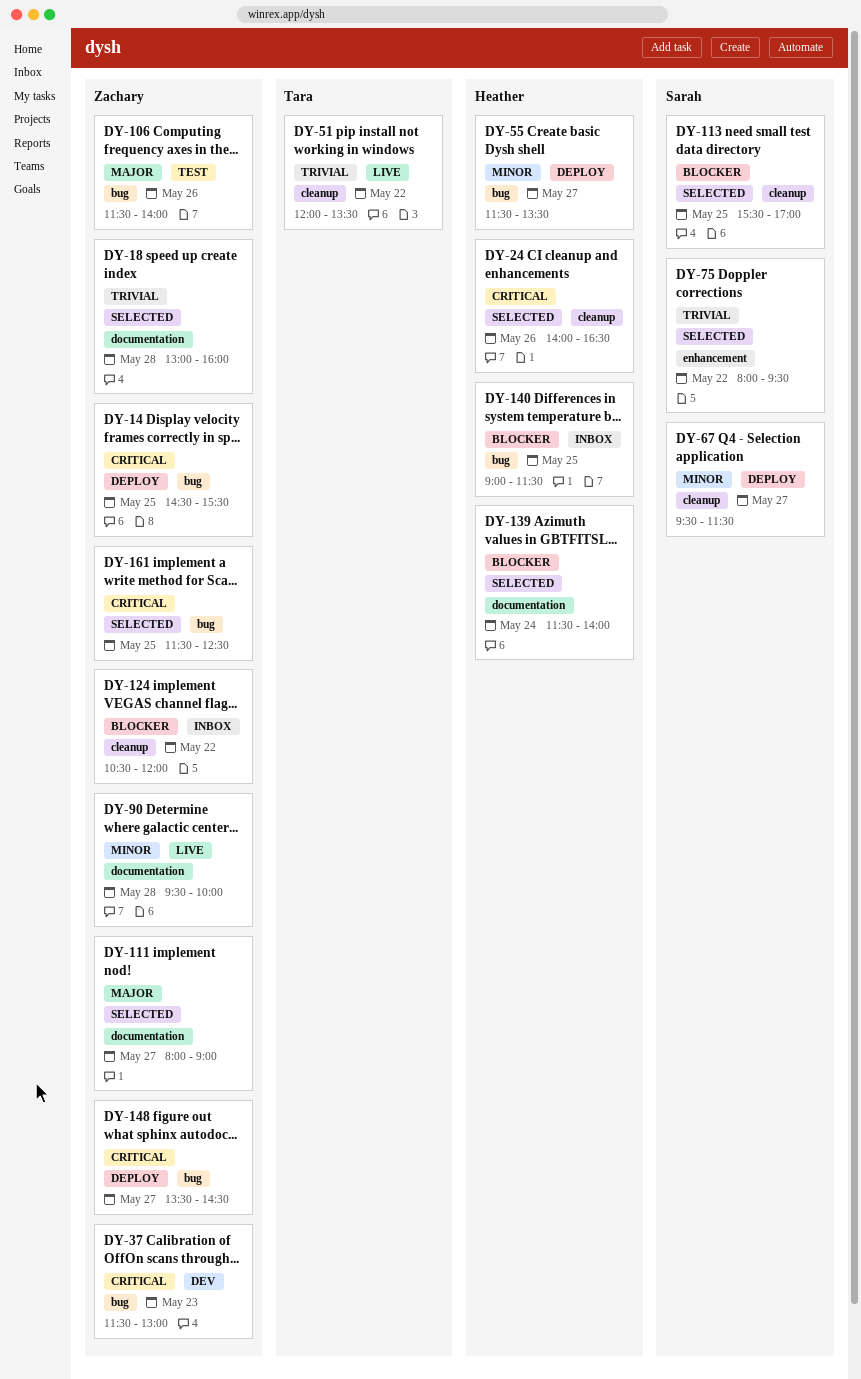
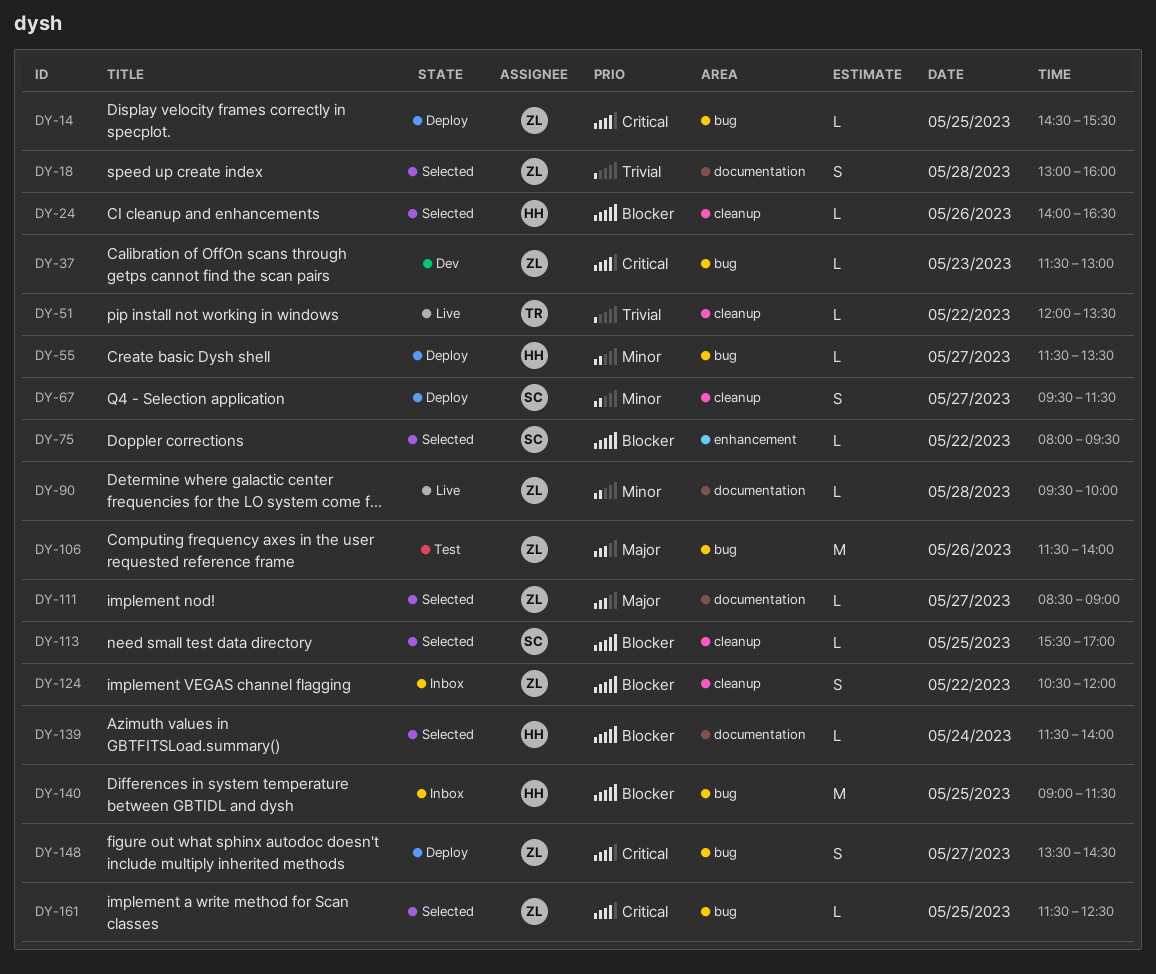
DY-24, priority: Critical -> Blocker
DY-75, priority: Trivial -> Blocker
DY-111, begins: 08:00 -> 08:30

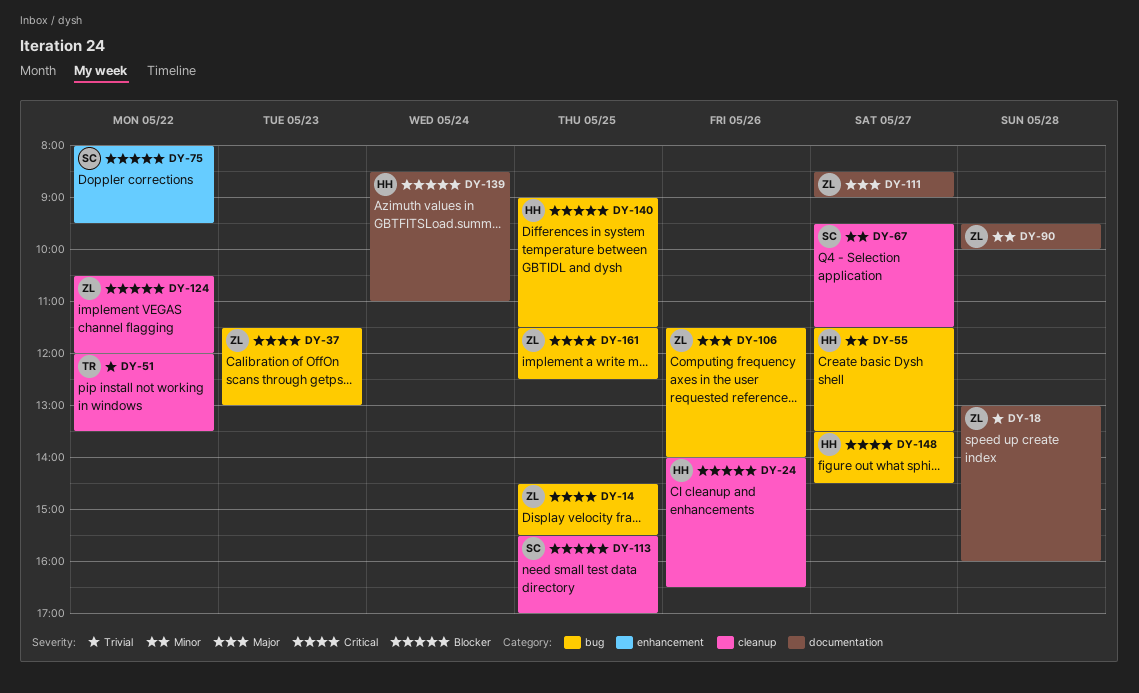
DY-139, begins: 11:30 -> 08:30
DY-139, ends: 14:00 -> 11:00
DY-148, owner: ZL -> HH

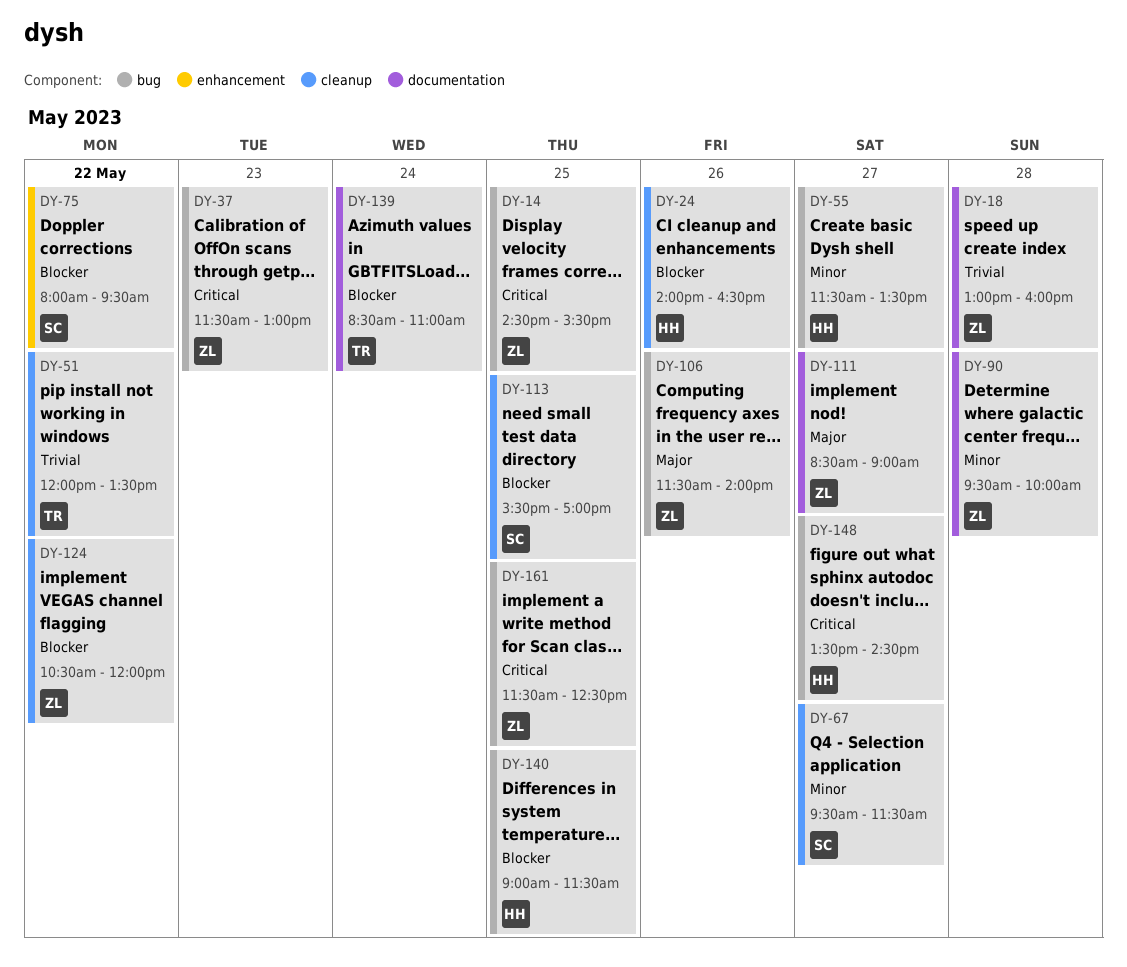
DY-139, owner: HH -> TR

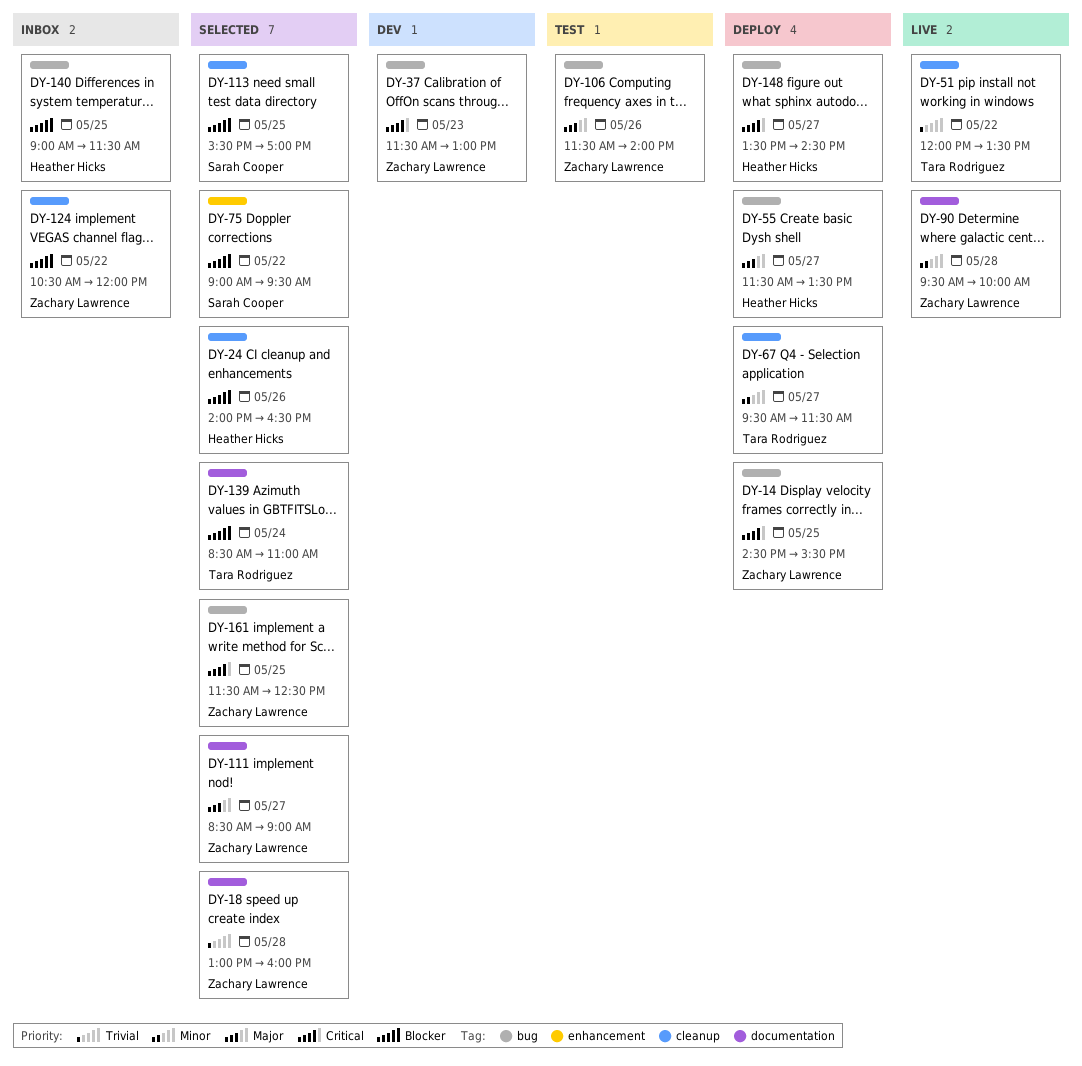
DY-55, priority: Minor -> Major
DY-67, owner: Sarah Cooper -> Tara Rodriguez
DY-75, begins: 08:00 -> 09:00

